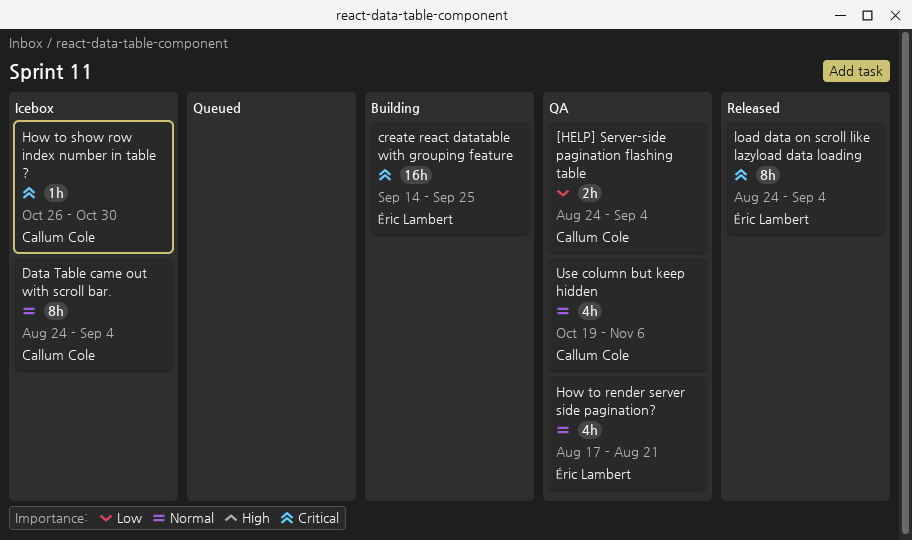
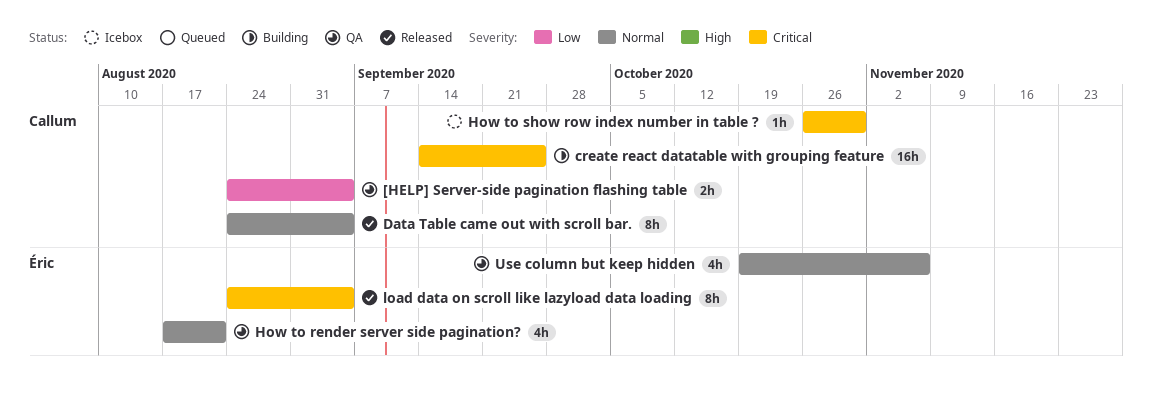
create react datatable with grouping feature, owner: Éric Lambert -> Callum Cole
Data Table came out with scroll bar., status: Icebox -> Released
Use column but keep hidden, owner: Callum Cole -> Éric Lambert

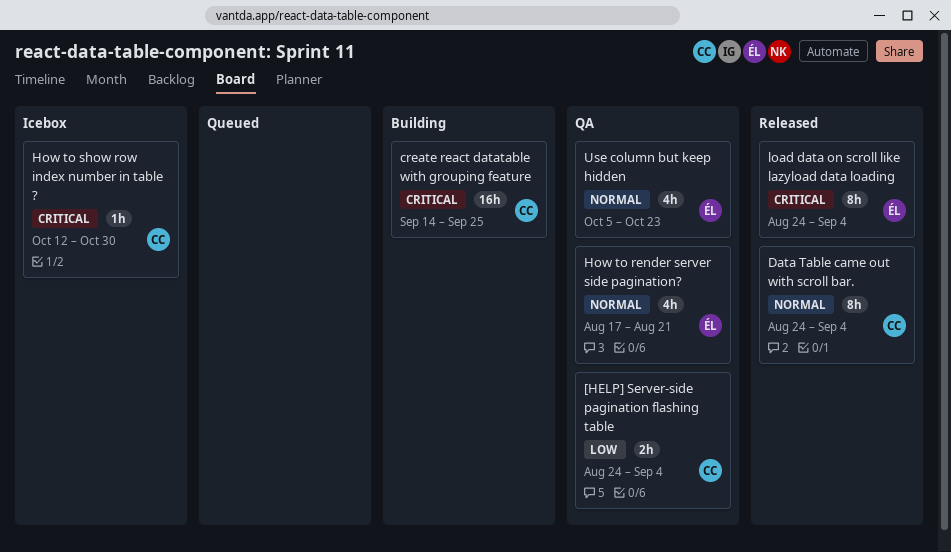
How to show row index number in table ?, start: Oct 26 -> Oct 12
Use column but keep hidden, start: Oct 19 -> Oct 5
Use column but keep hidden, due: Nov 6 -> Oct 23

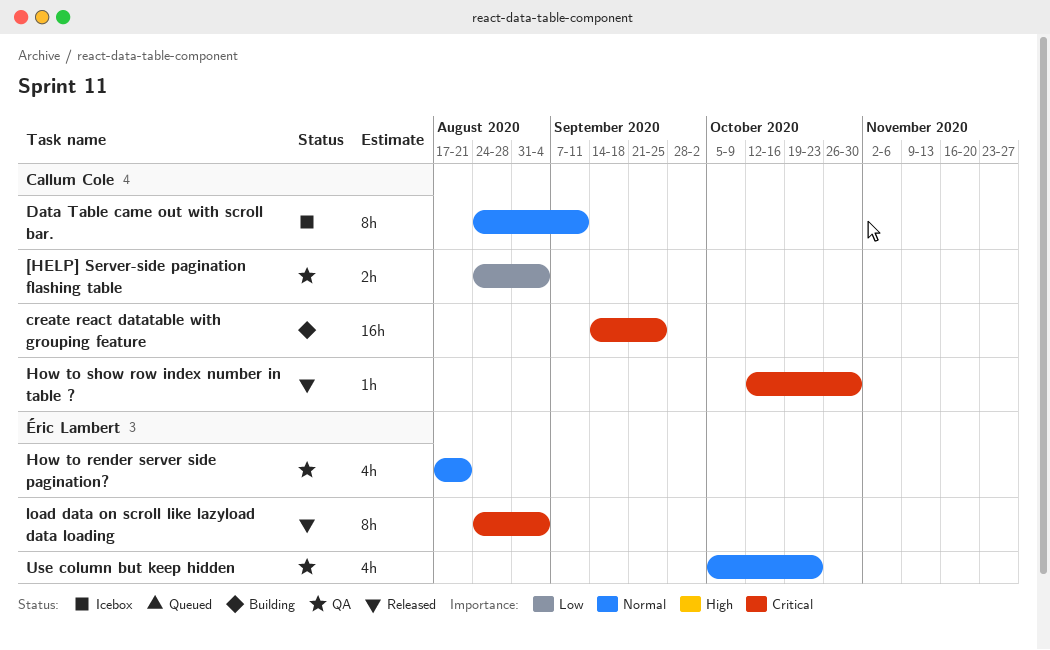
Data Table came out with scroll bar., status: Released -> Icebox
Data Table came out with scroll bar., due: Sep 4 -> Sep 11
How to show row index number in table ?, status: Icebox -> Released

